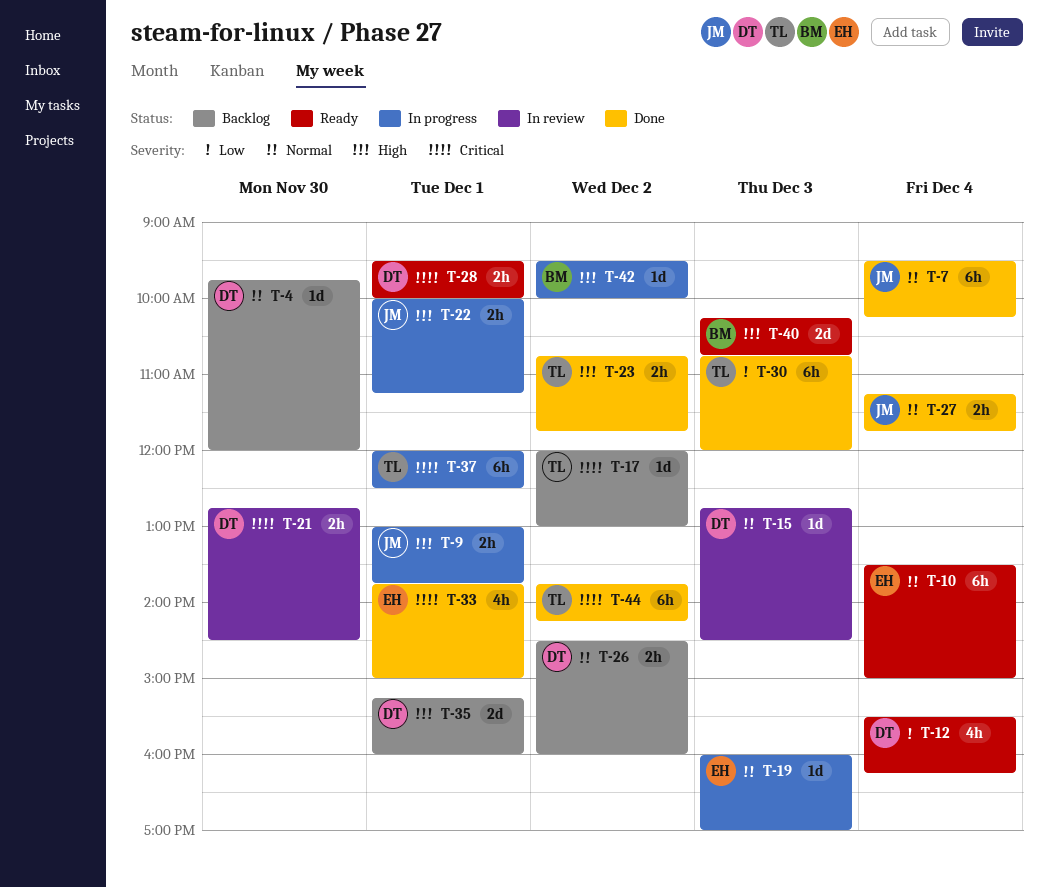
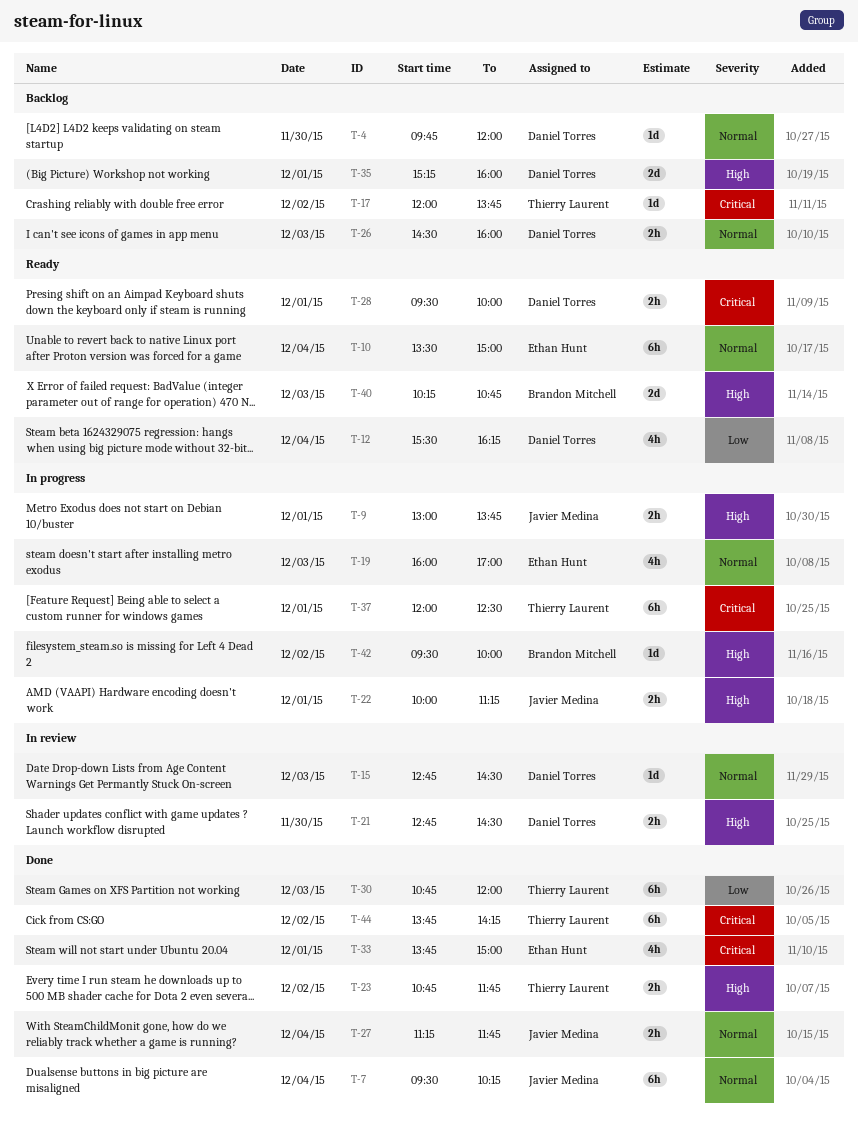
T-17, ends: 13:00 -> 13:45
T-19, estimate: 1d -> 4h
T-21, priority: Critical -> High
T-26, day: Dec 2 -> Dec 3

